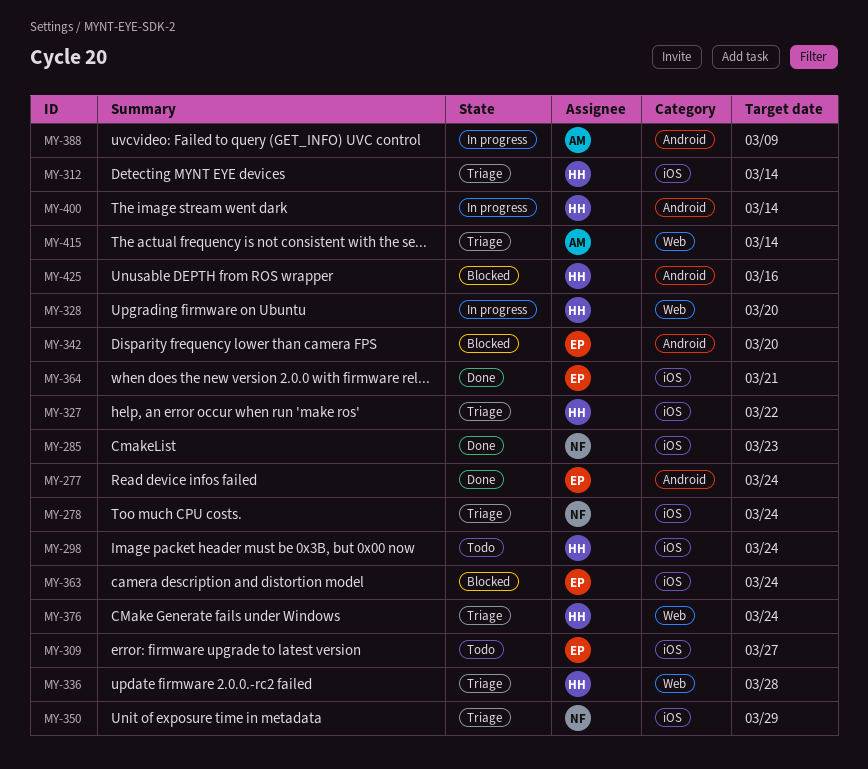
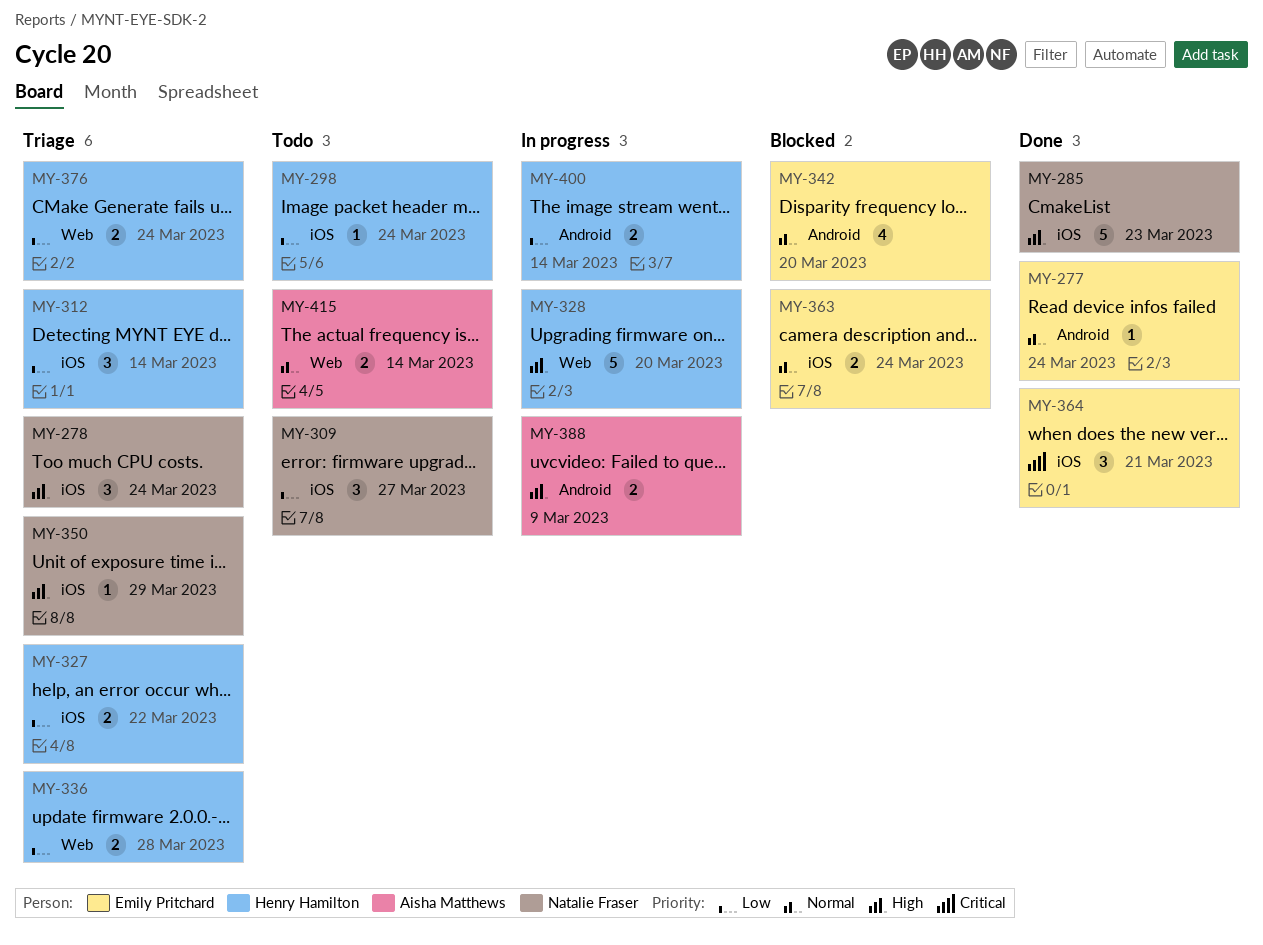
MY-309, owner: Emily Pritchard -> Natalie Fraser
MY-415, status: Triage -> Todo
MY-425: present -> none

